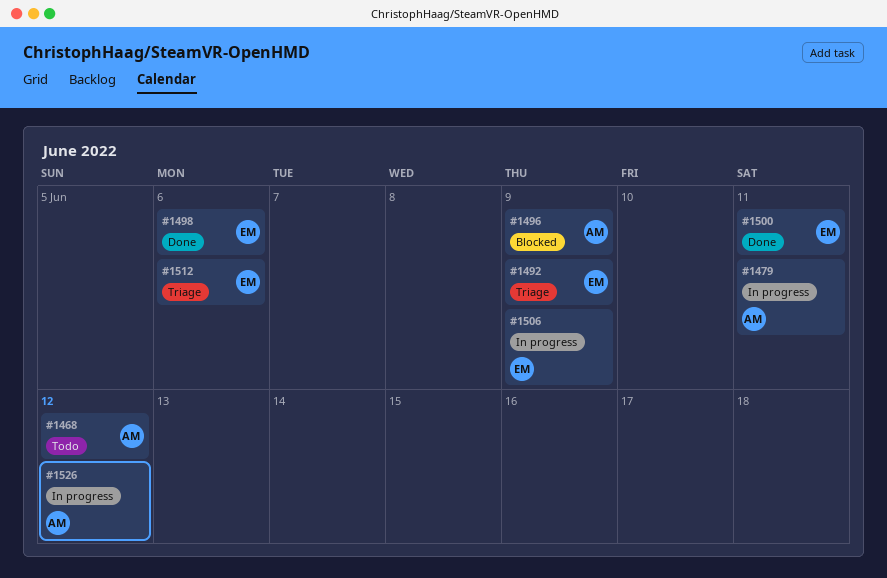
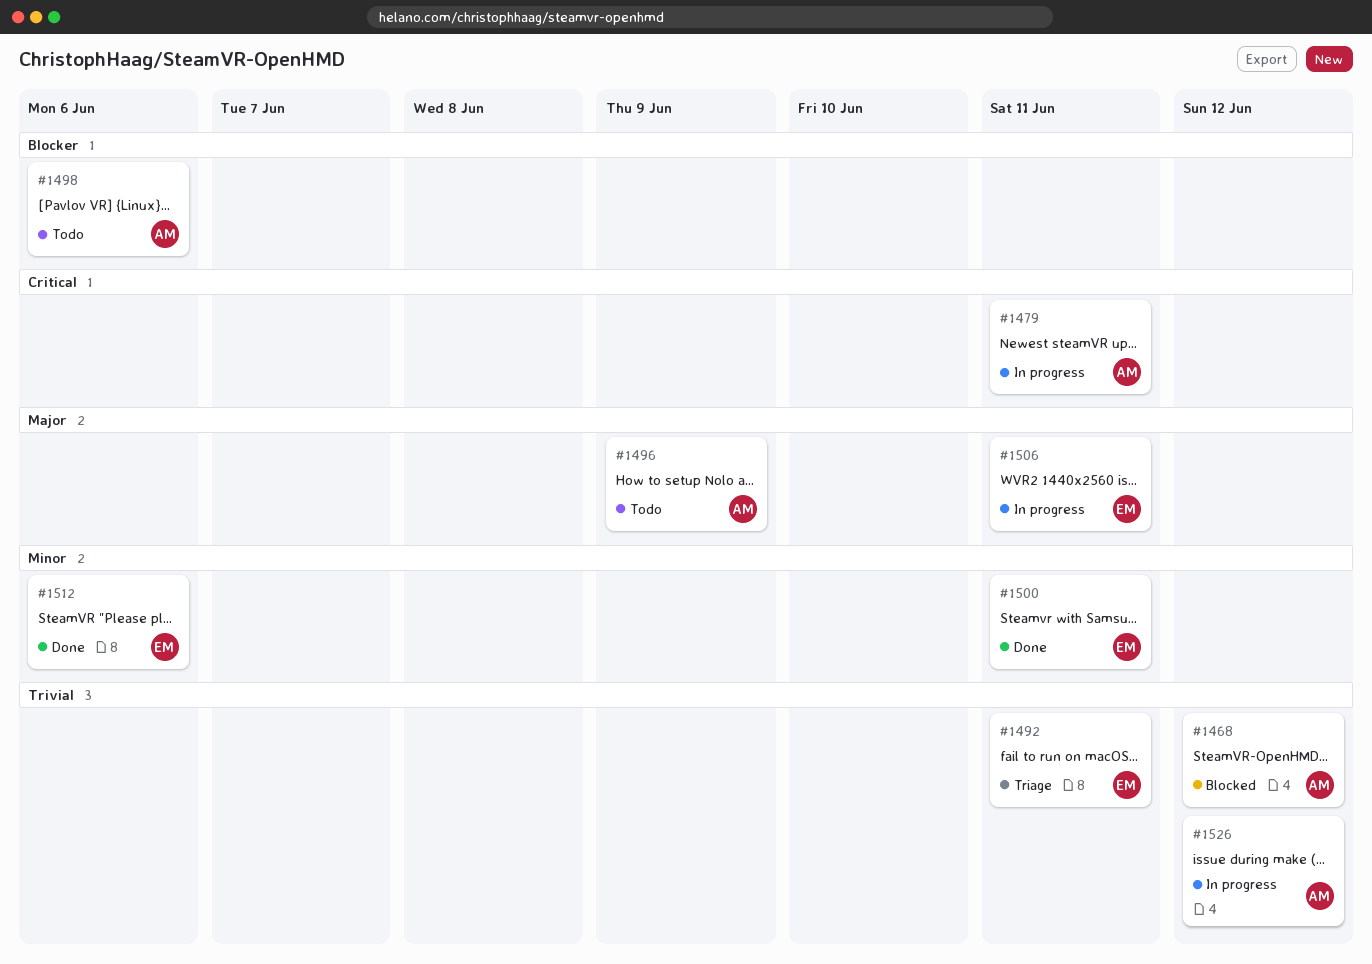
#1468, status: Todo -> Blocked
#1492, due: Jun 9 -> Jun 11
#1496, status: Blocked -> Todo
#1498, status: Done -> Todo
#1498, owner: EM -> AM
#1506, due: Jun 9 -> Jun 11
#1512, status: Triage -> Done

